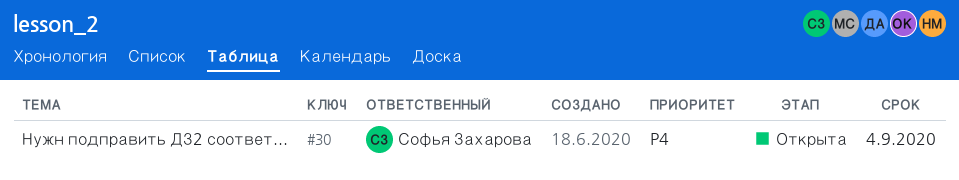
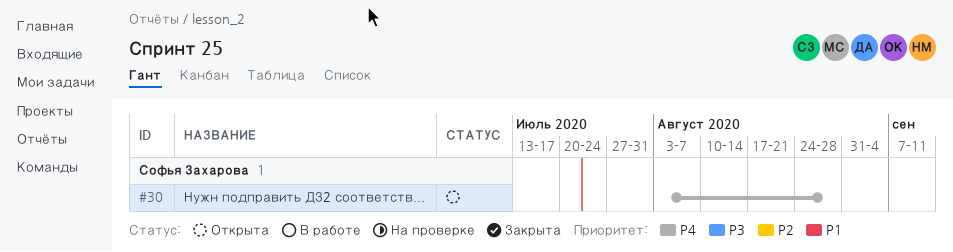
#30, due: Sep 4 -> Aug 28

